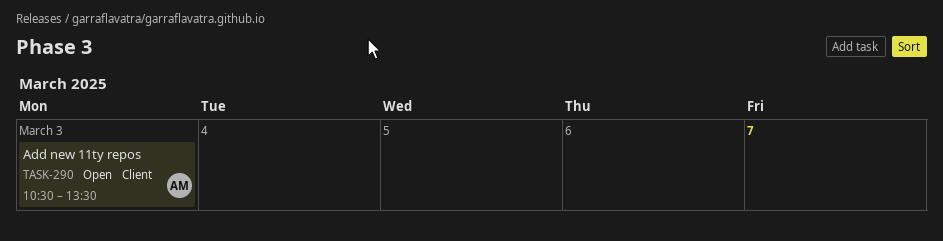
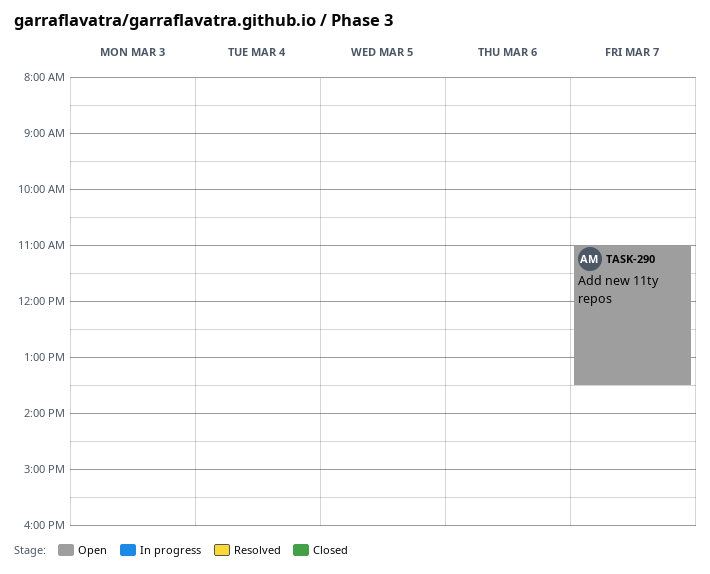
TASK-290, day: Mar 3 -> Mar 7
TASK-290, begins: 10:30 -> 11:00

